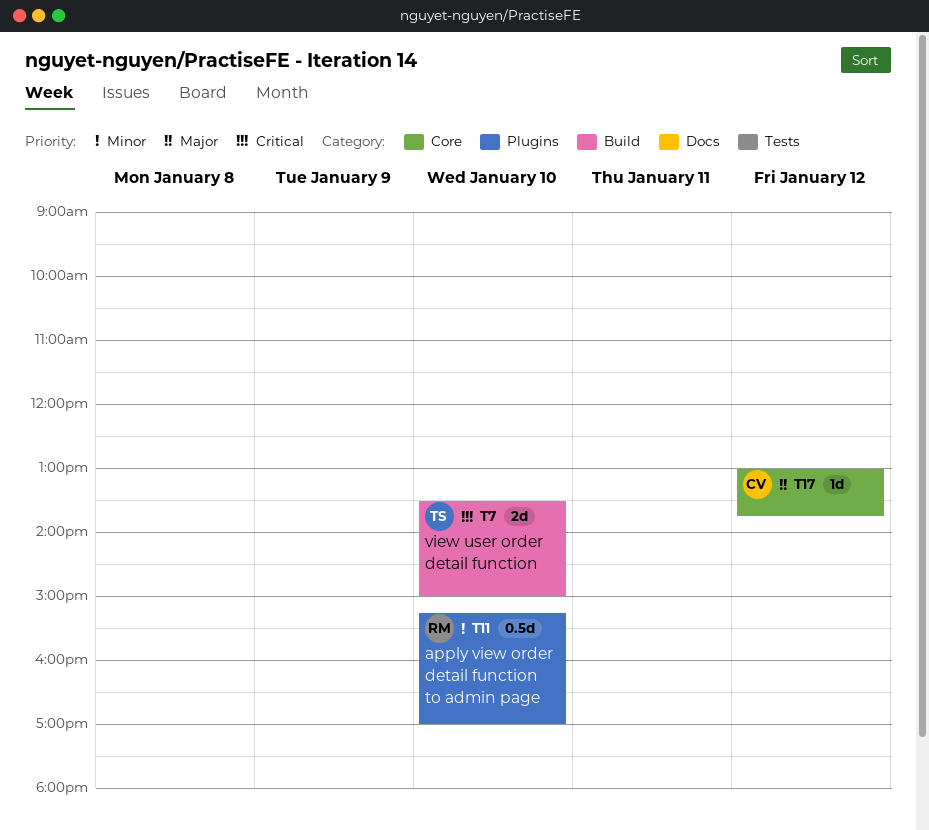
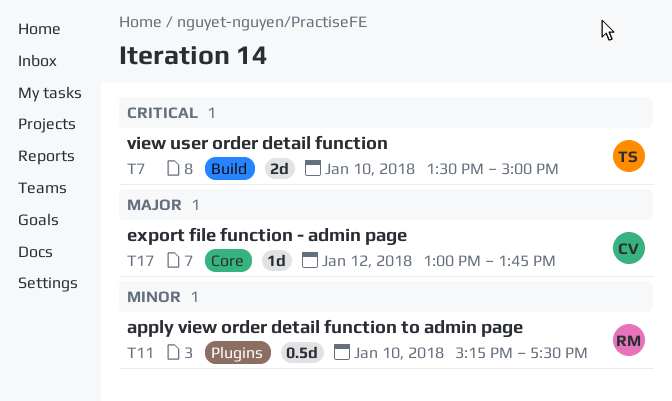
T11, ends: 17:00 -> 17:30

